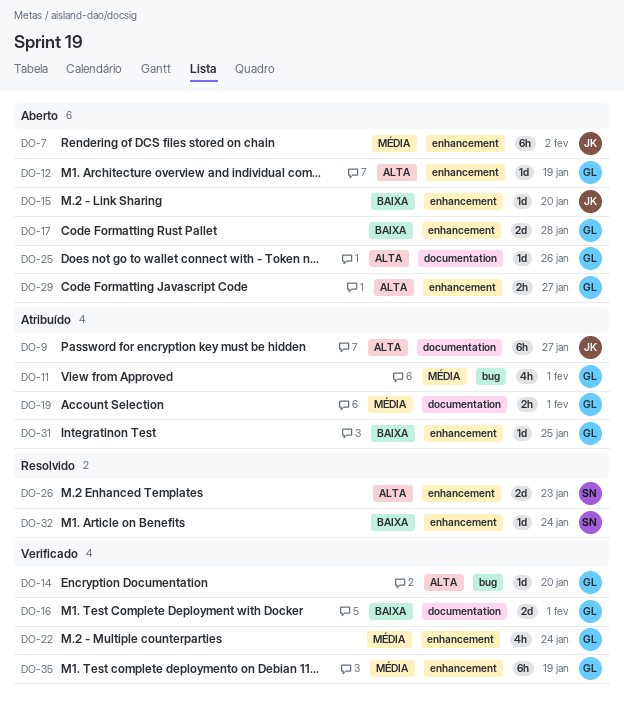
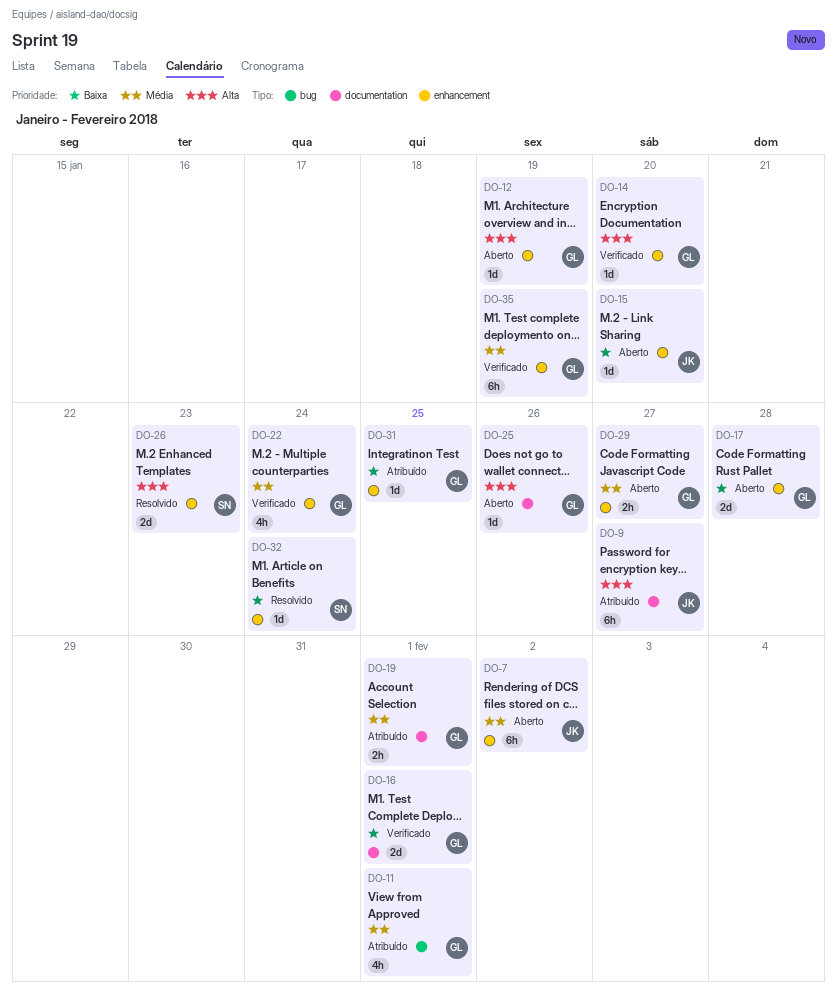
DO-14, label: bug -> enhancement
DO-29, priority: Alta -> Média

